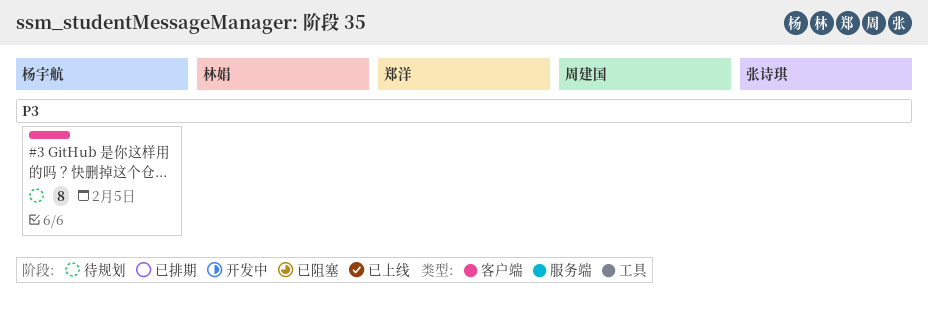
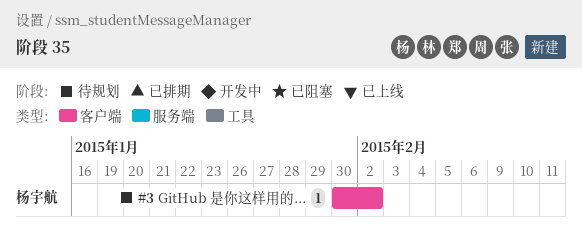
#3, estimate: 8 -> 1
#3, due: Feb 5 -> Feb 2

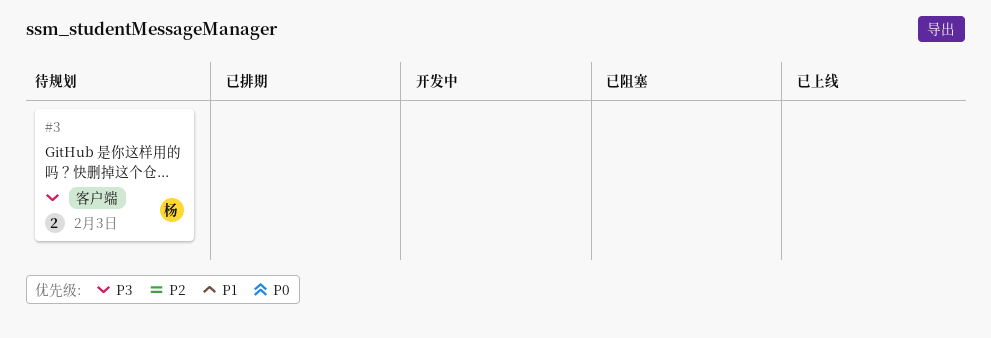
#3, estimate: 1 -> 2
#3, due: Feb 2 -> Feb 3

